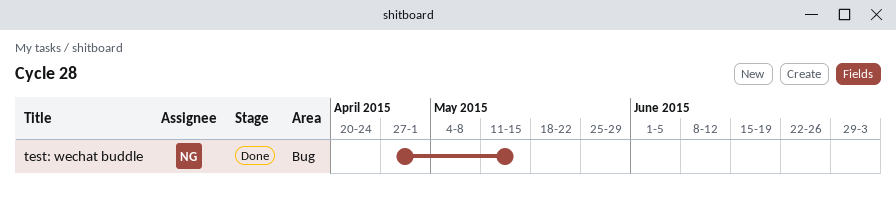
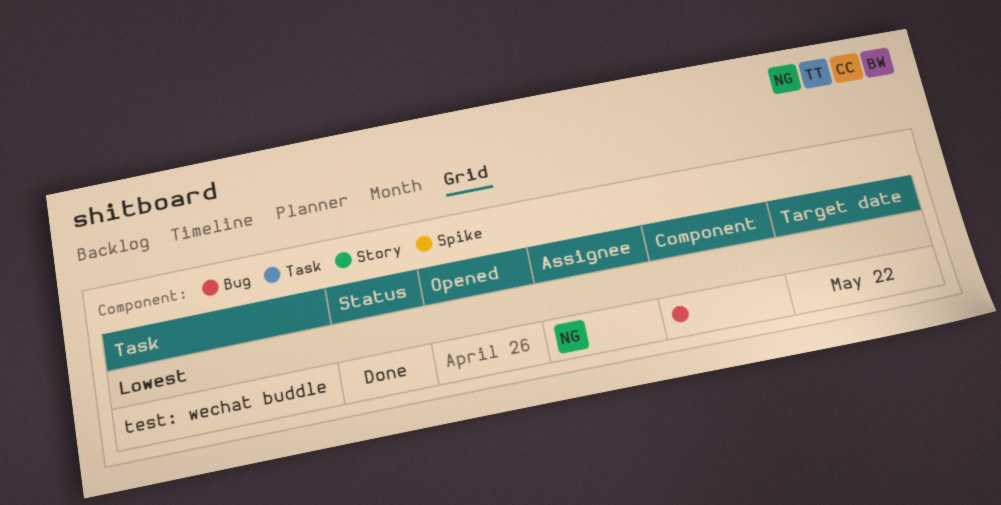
test: wechat buddle, due: May 15 -> May 22

